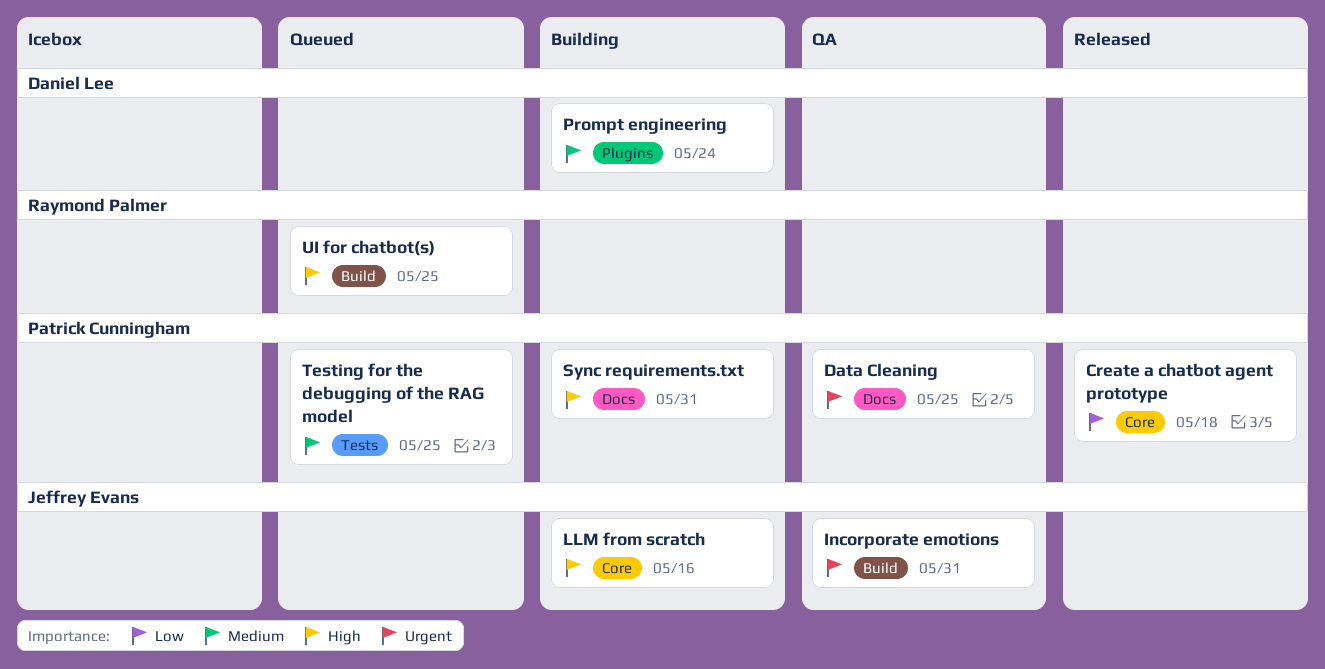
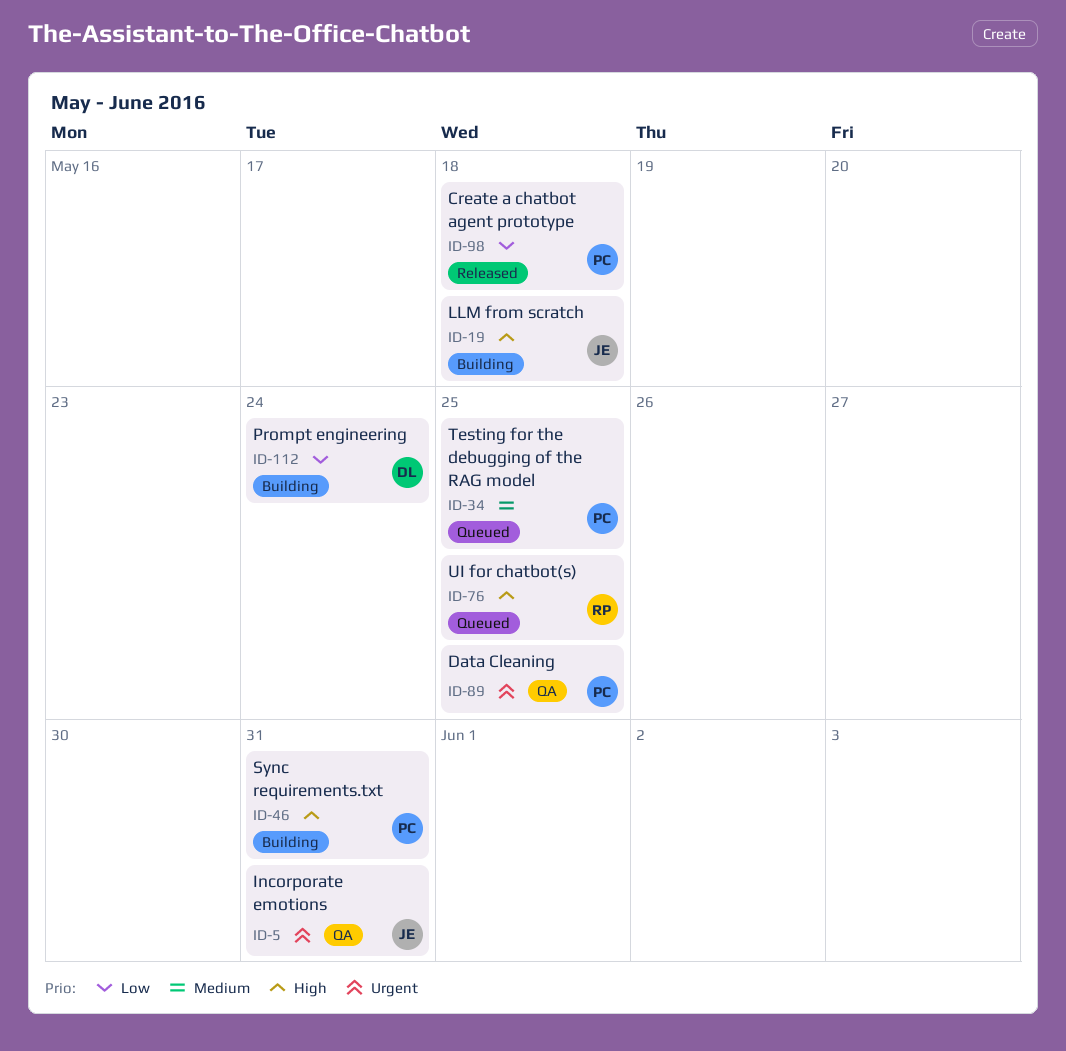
LLM from scratch, due: May 16 -> May 18
Prompt engineering, priority: Medium -> Low

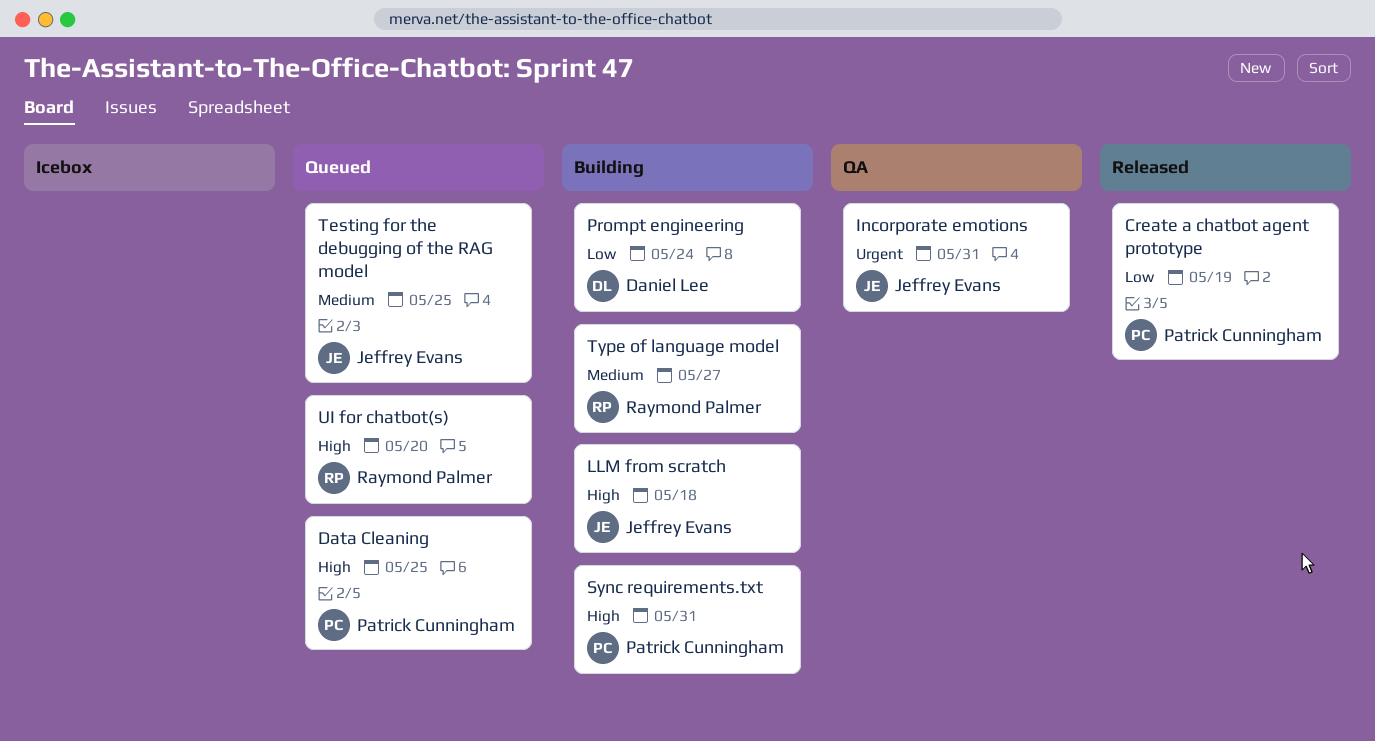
Create a chatbot agent prototype, due: May 18 -> May 19
Data Cleaning, status: QA -> Queued
Data Cleaning, priority: Urgent -> High
Testing for the debugging of the RAG model, owner: Patrick Cunningham -> Jeffrey Evans
Type of language model: none -> present
UI for chatbot(s), due: May 25 -> May 20

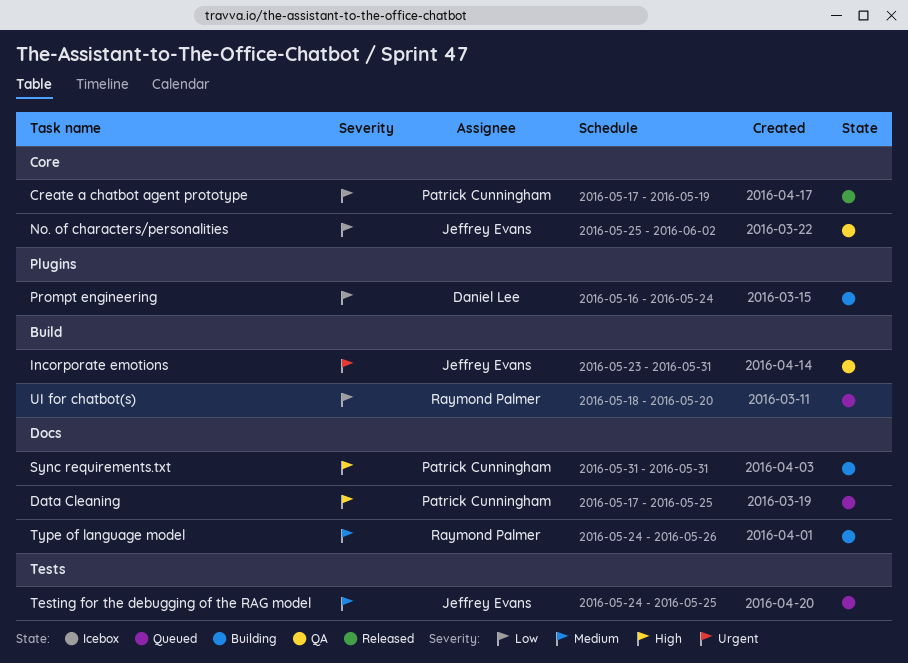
LLM from scratch: present -> none
No. of characters/personalities: none -> present
Type of language model, due: May 27 -> May 26
UI for chatbot(s), priority: High -> Low

